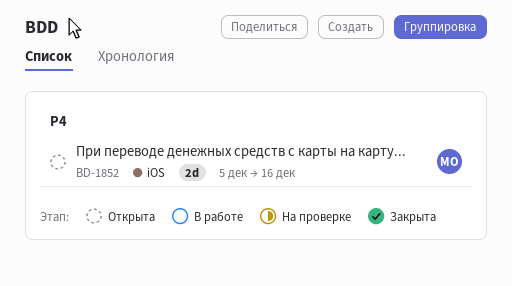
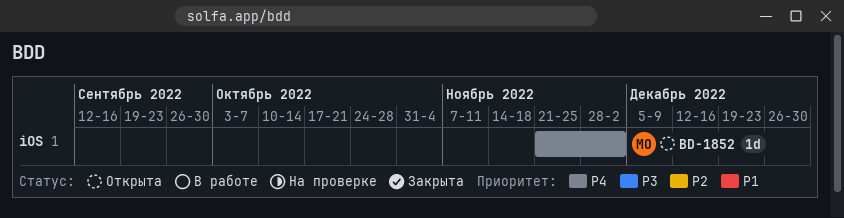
BD-1852, estimate: 2d -> 1d
BD-1852, start: Dec 5 -> Nov 21
BD-1852, due: Dec 16 -> Dec 2

